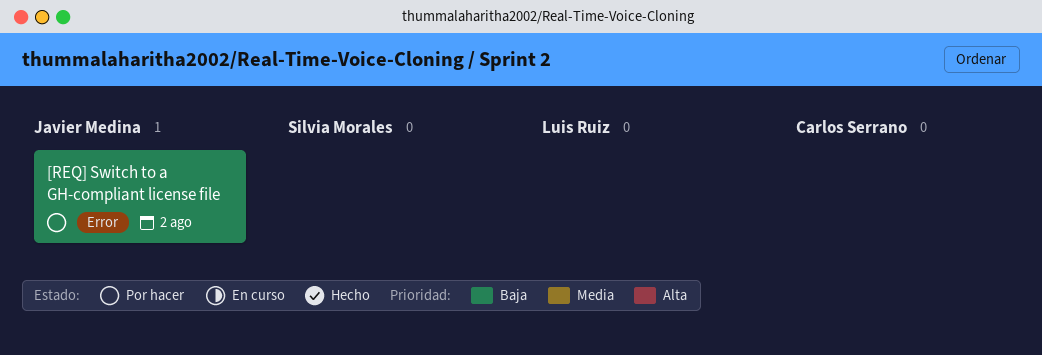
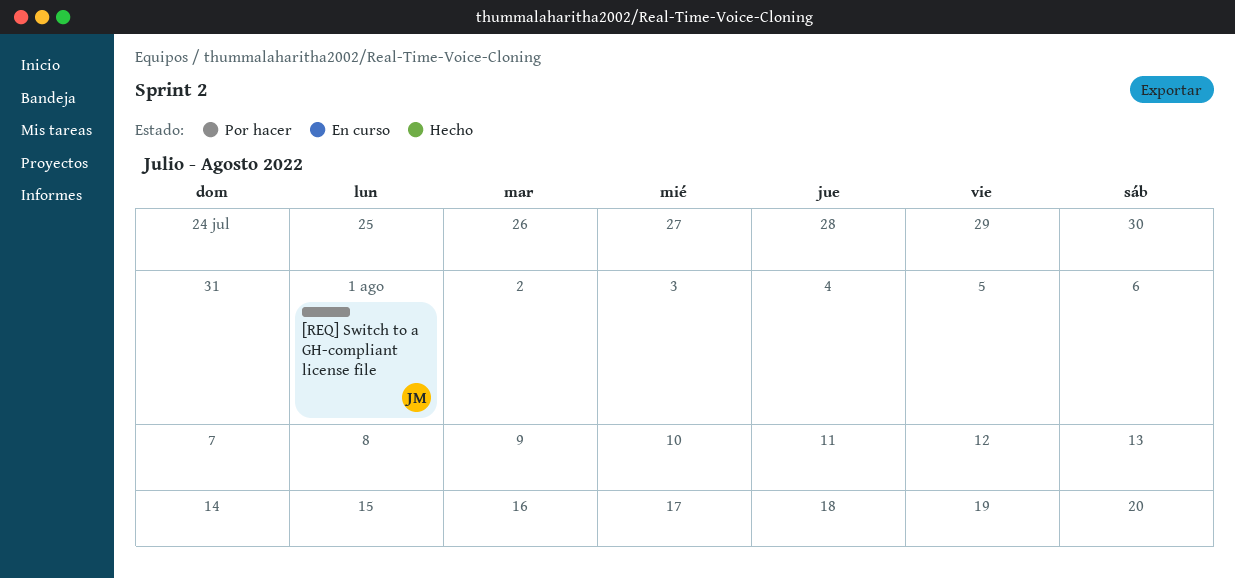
[REQ] Switch to a GH-compliant license file, due: Aug 2 -> Aug 1

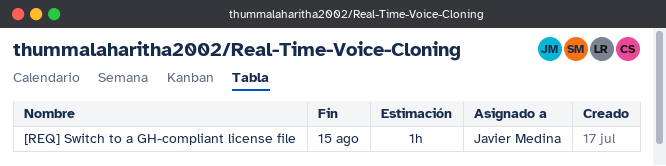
[REQ] Switch to a GH-compliant license file, due: Aug 1 -> Aug 15

